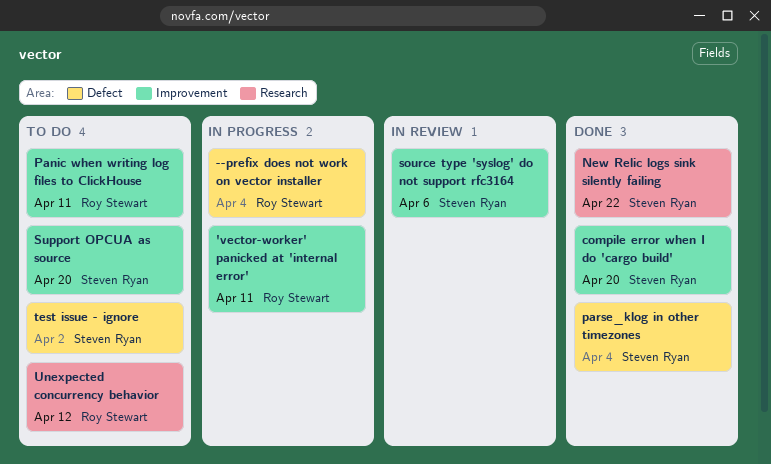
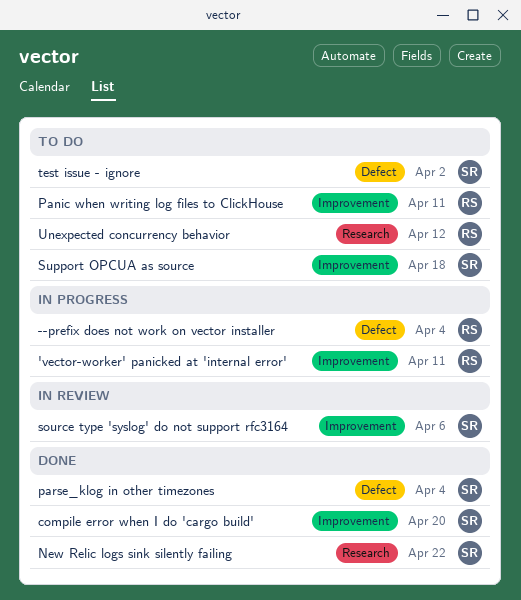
Support OPCUA as source, due: Apr 20 -> Apr 18

